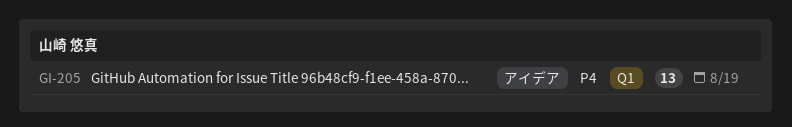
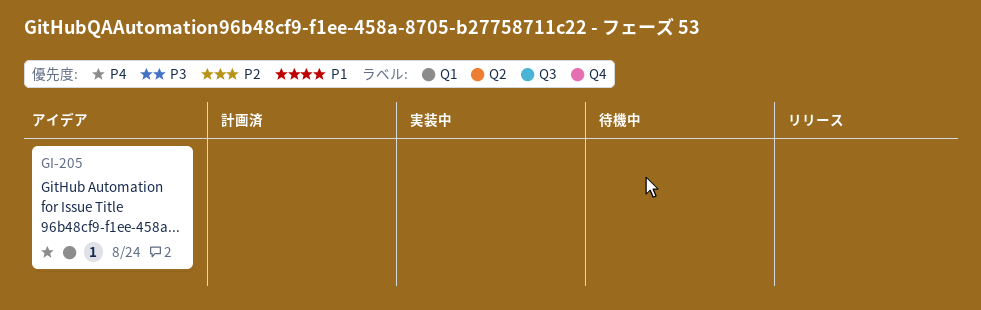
GI-205, estimate: 13 -> 1
GI-205, due: Aug 19 -> Aug 24

